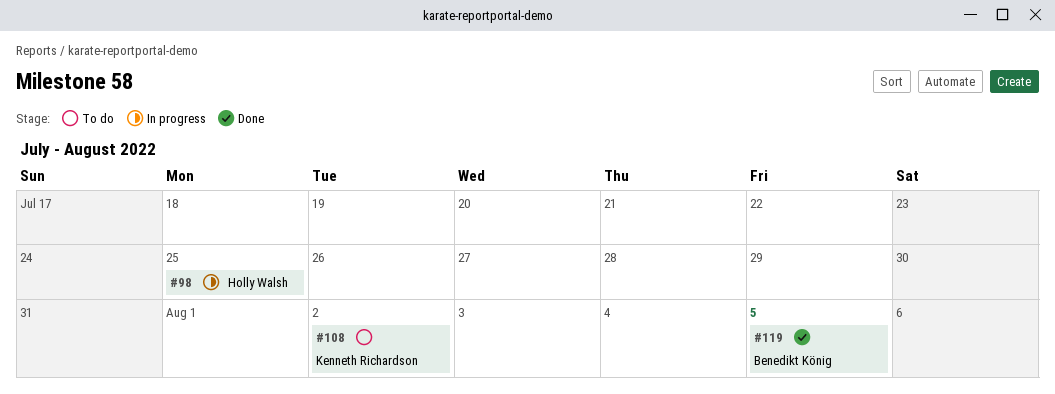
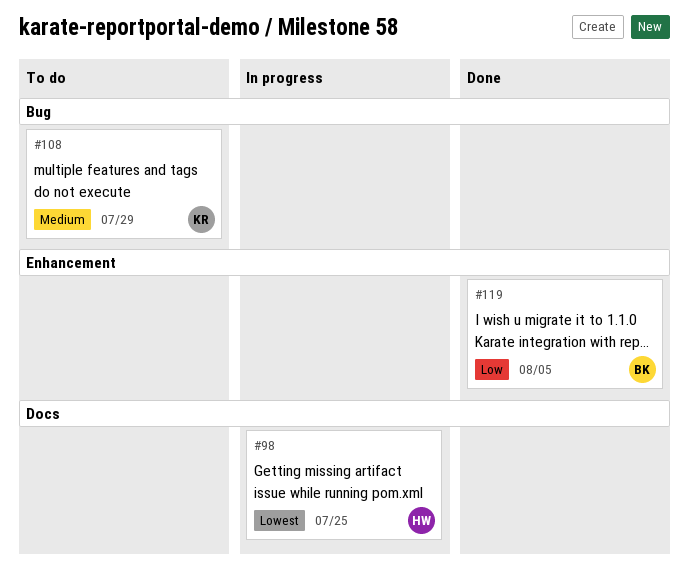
#108, due: Aug 2 -> Jul 29

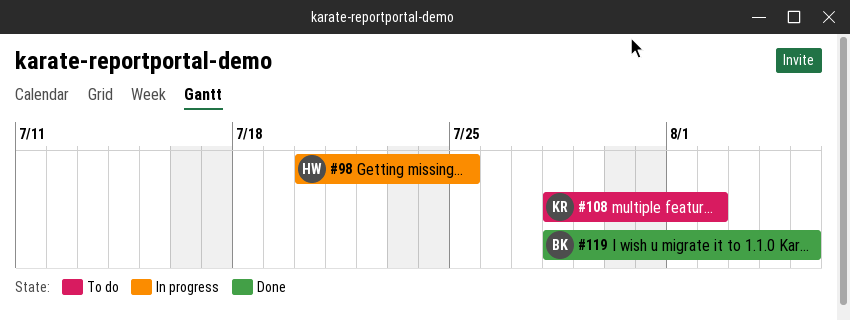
#108, due: Jul 29 -> Aug 2

